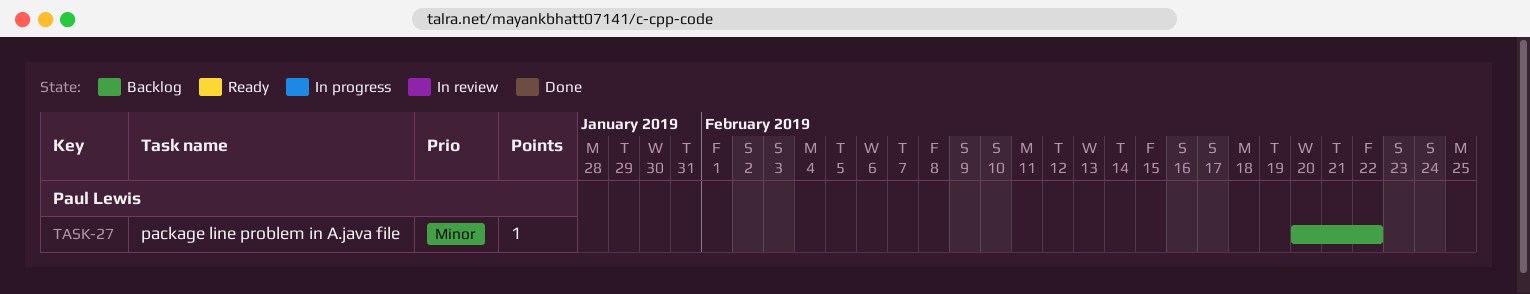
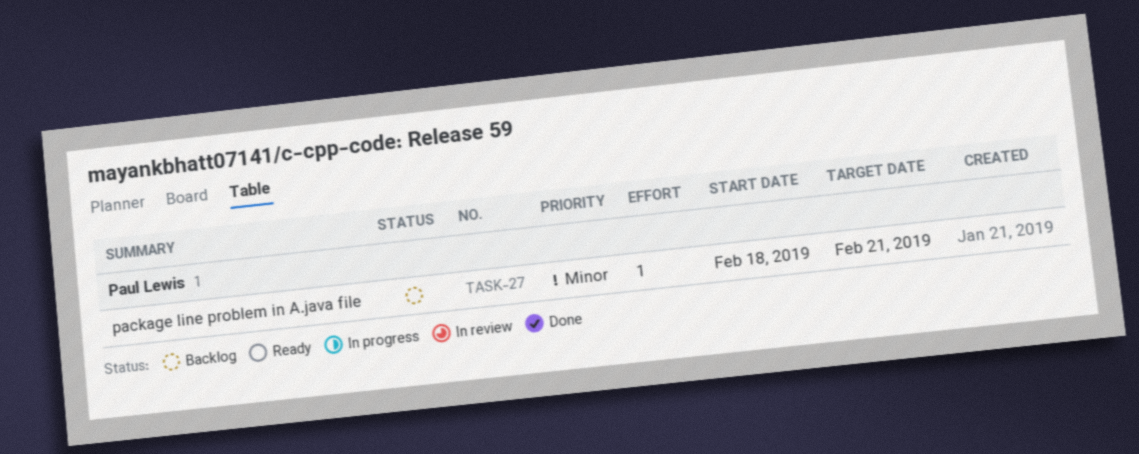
TASK-27, start: Feb 20 -> Feb 18
TASK-27, due: Feb 22 -> Feb 21

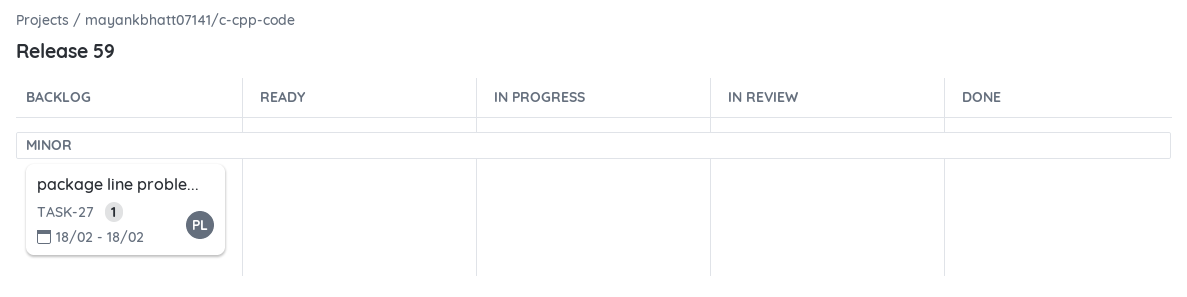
TASK-27, due: Feb 21 -> Feb 18

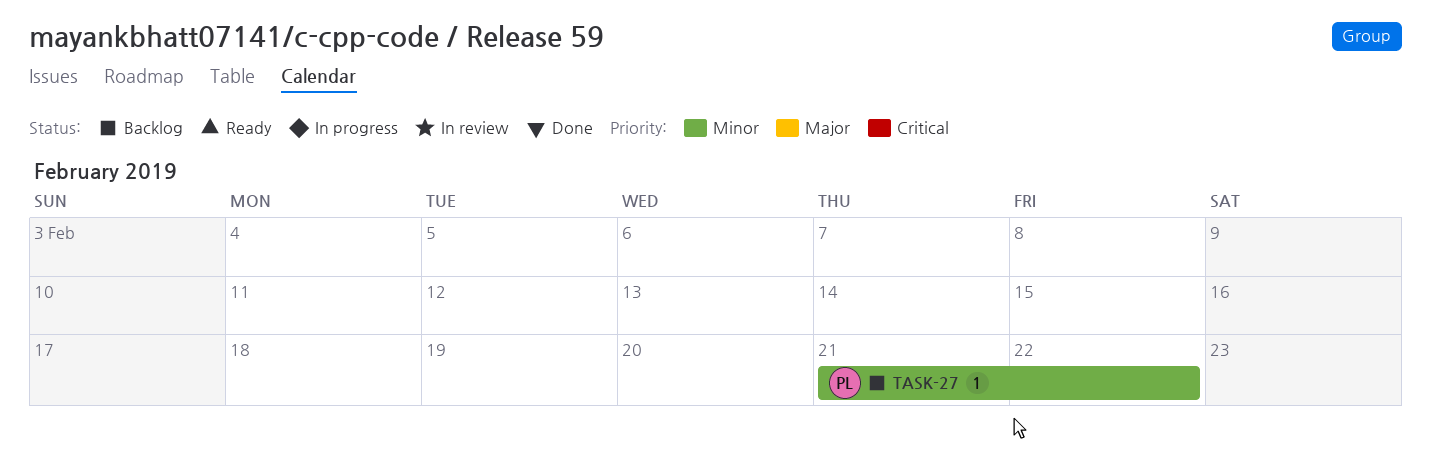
TASK-27, start: Feb 18 -> Feb 21
TASK-27, due: Feb 18 -> Feb 22

